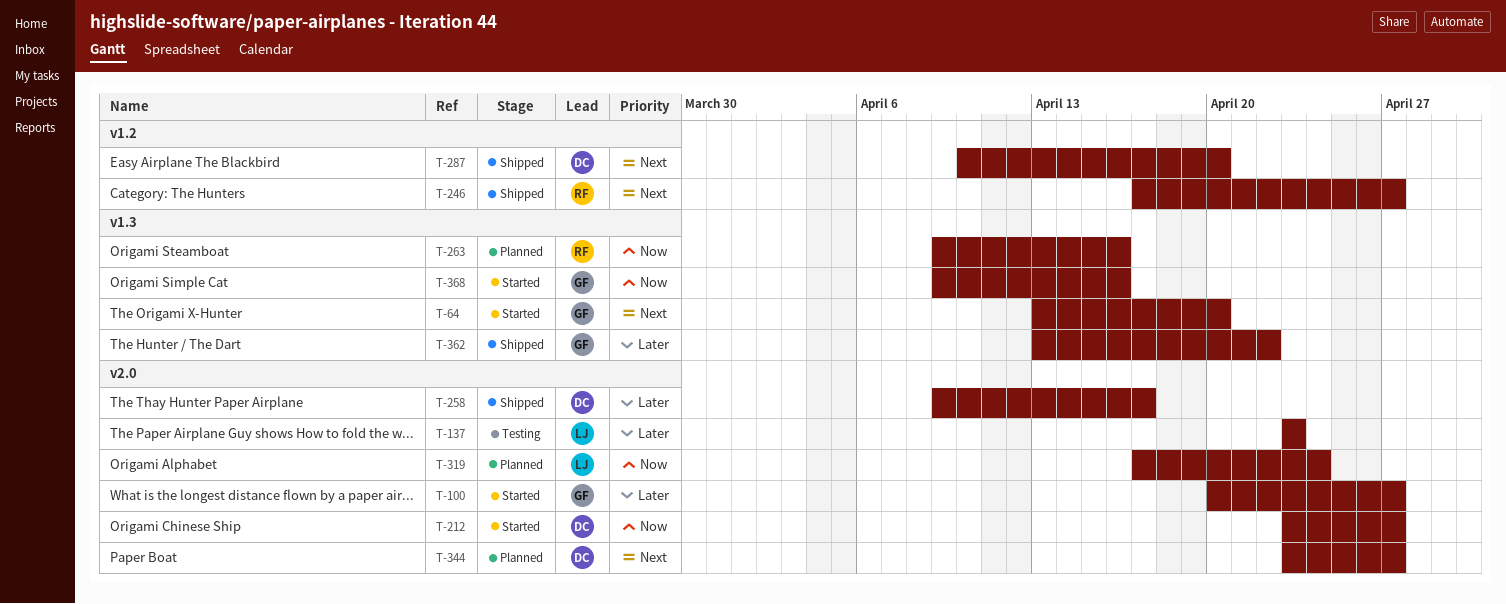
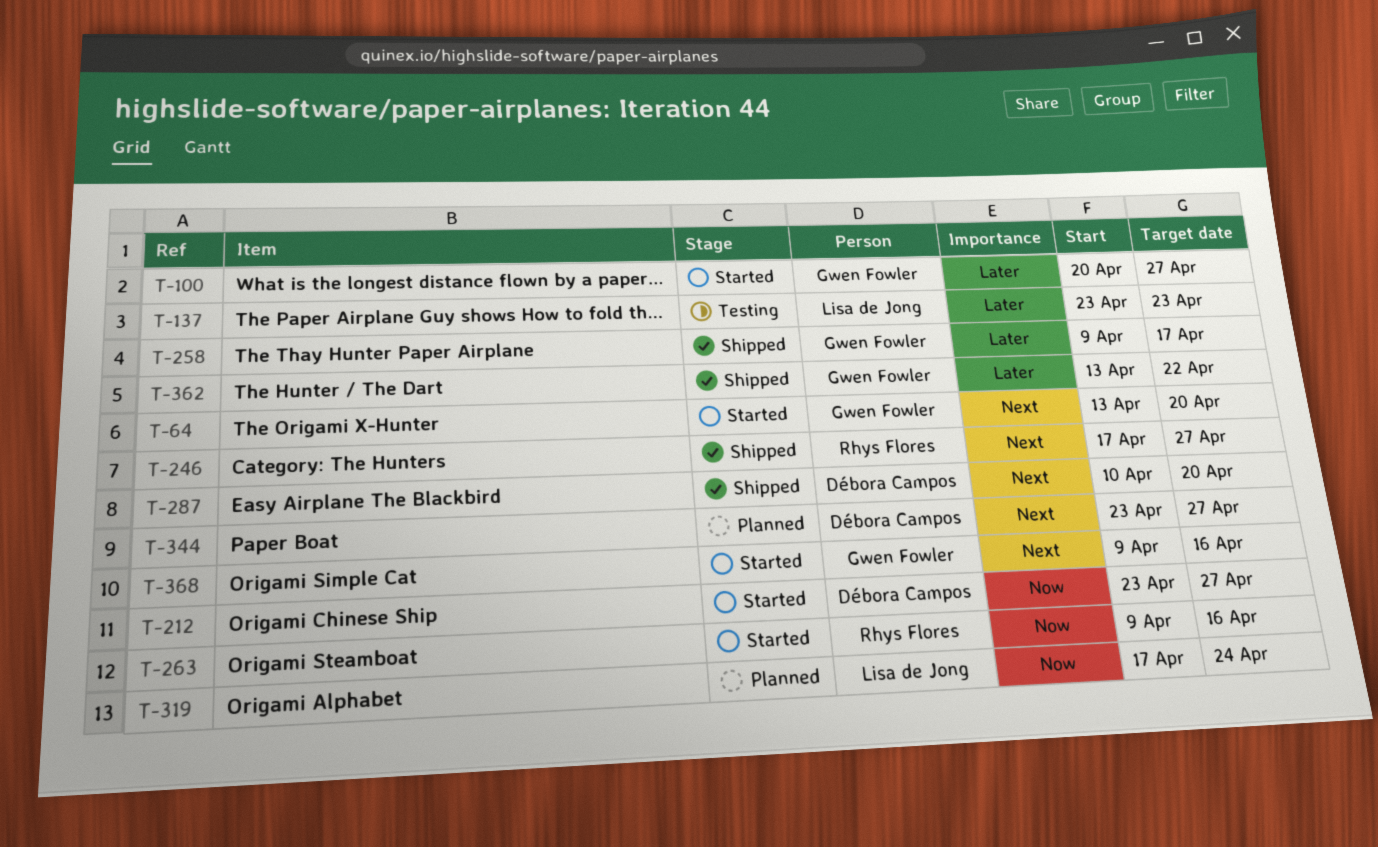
T-258, owner: Débora Campos -> Gwen Fowler
T-263, status: Planned -> Started
T-368, priority: Now -> Next

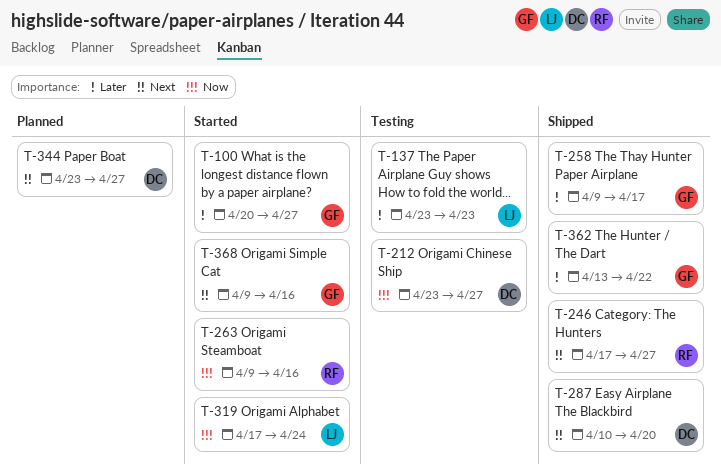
T-64: present -> none
T-212, status: Started -> Testing
T-319, status: Planned -> Started

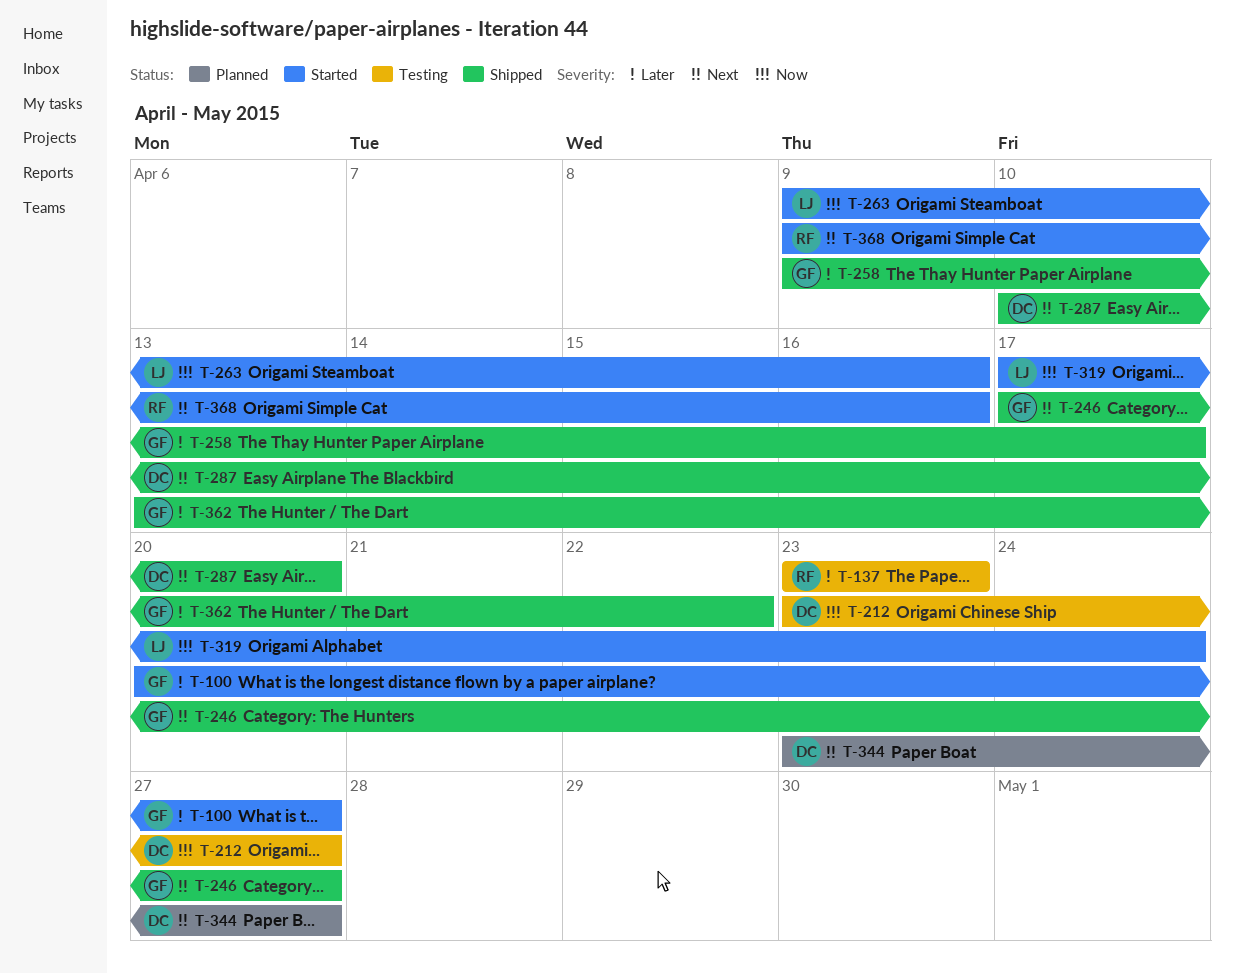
T-137, owner: LJ -> RF
T-246, owner: RF -> GF
T-263, owner: RF -> LJ
T-368, owner: GF -> RF

